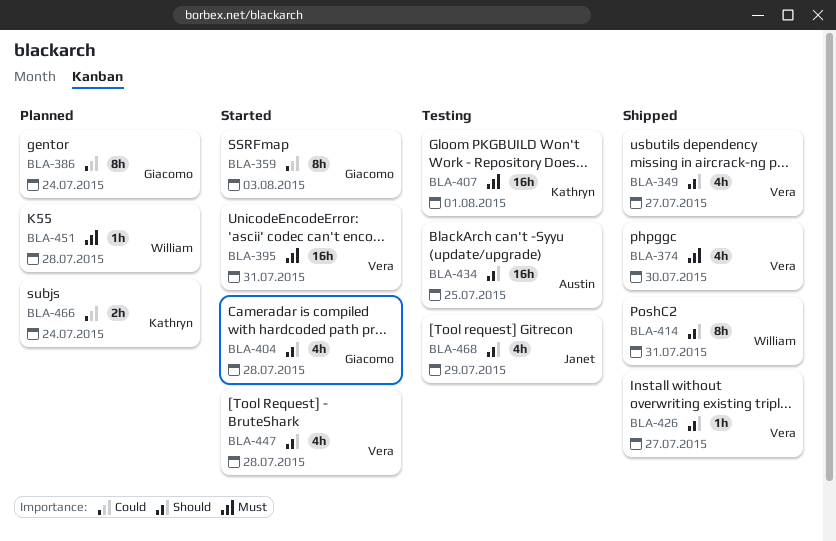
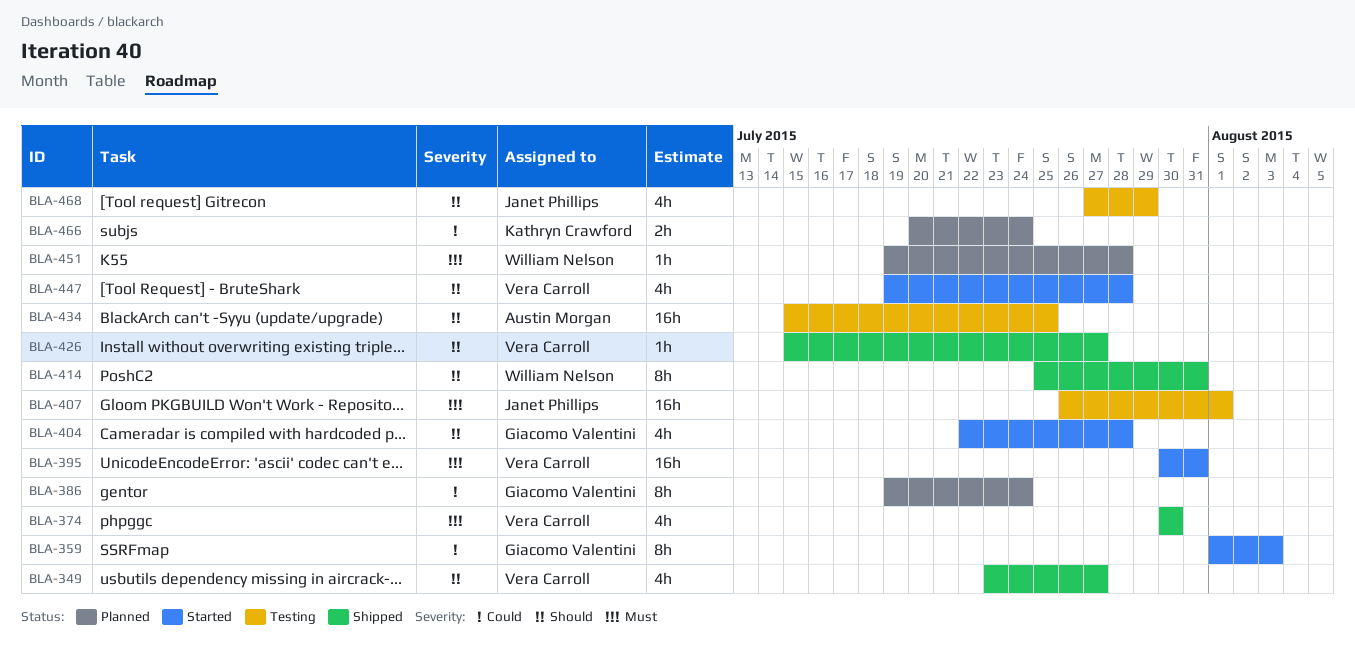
BLA-407, owner: Kathryn Crawford -> Janet Phillips

